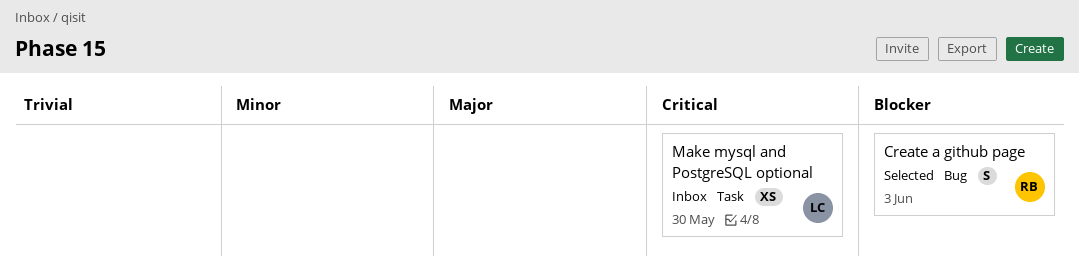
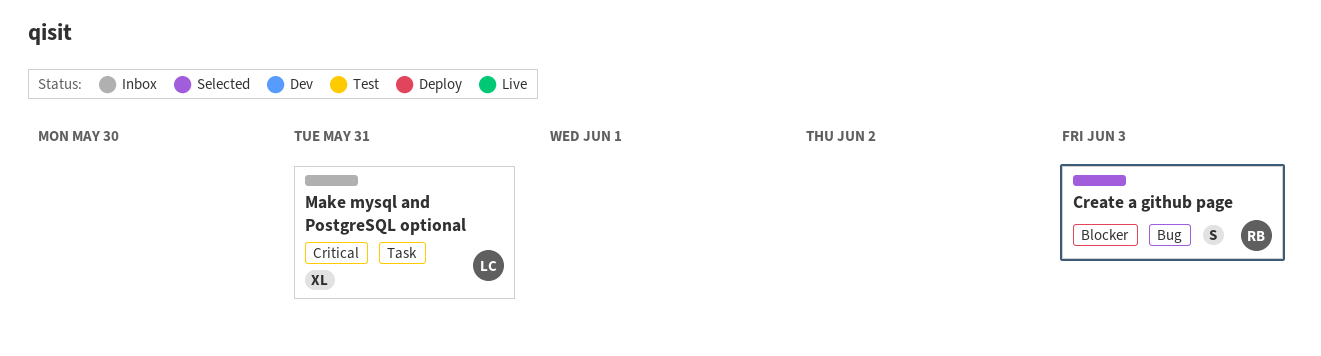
Make mysql and PostgreSQL optional, estimate: XS -> XL
Make mysql and PostgreSQL optional, due: May 30 -> May 31

